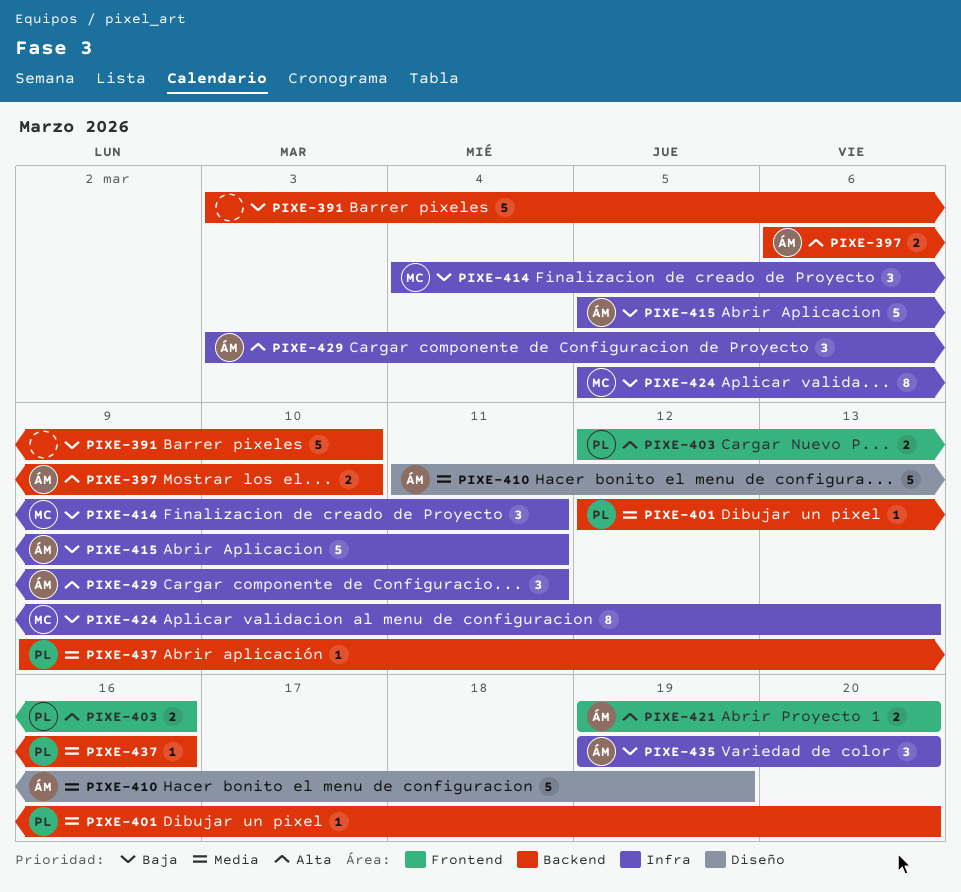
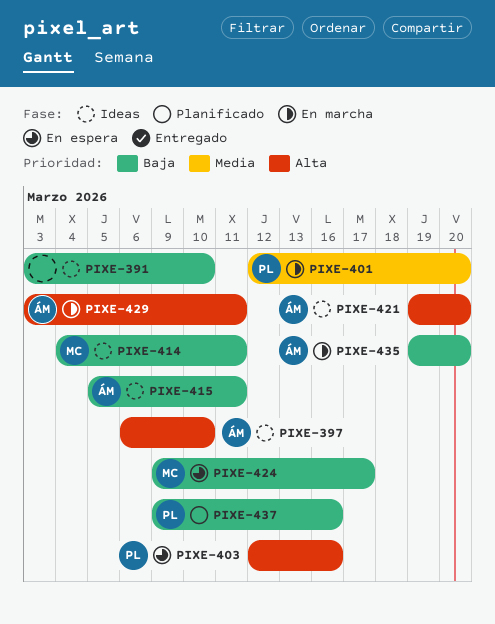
PIXE-410: present -> none
PIXE-424, start: Mar 5 -> Mar 9
PIXE-424, due: Mar 13 -> Mar 17
PIXE-437, priority: Media -> Baja

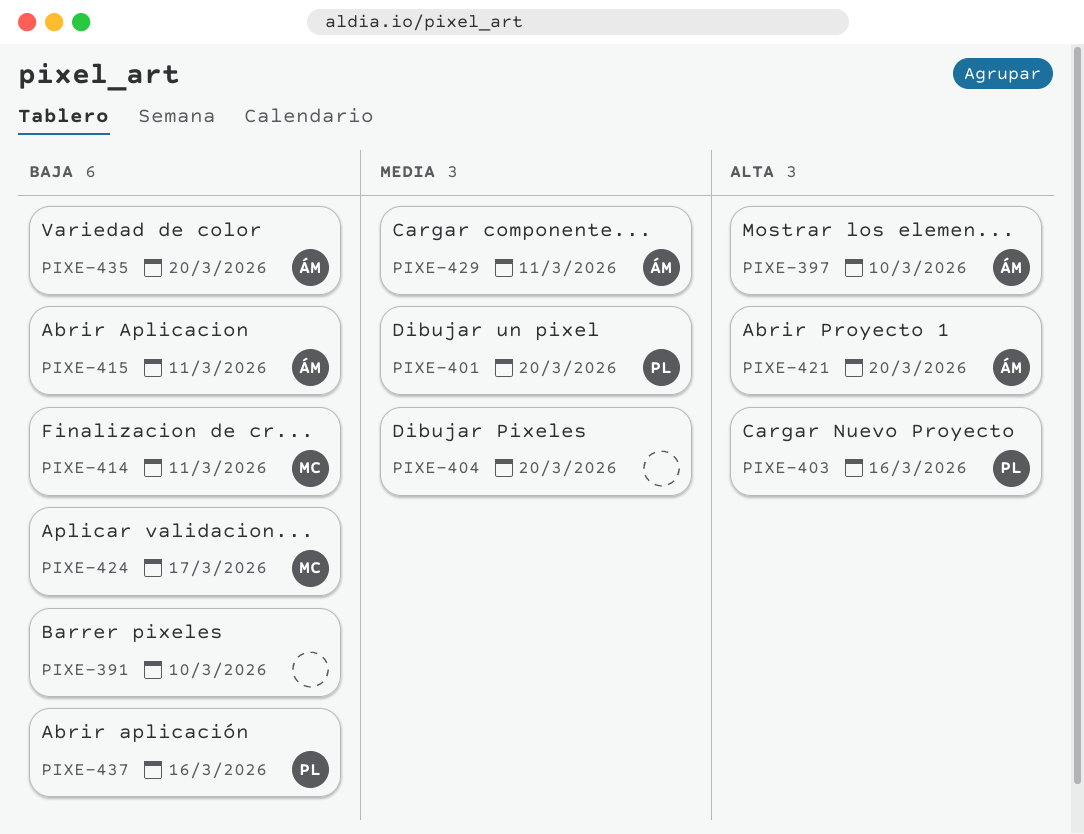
PIXE-404: none -> present
PIXE-429, priority: Alta -> Media

